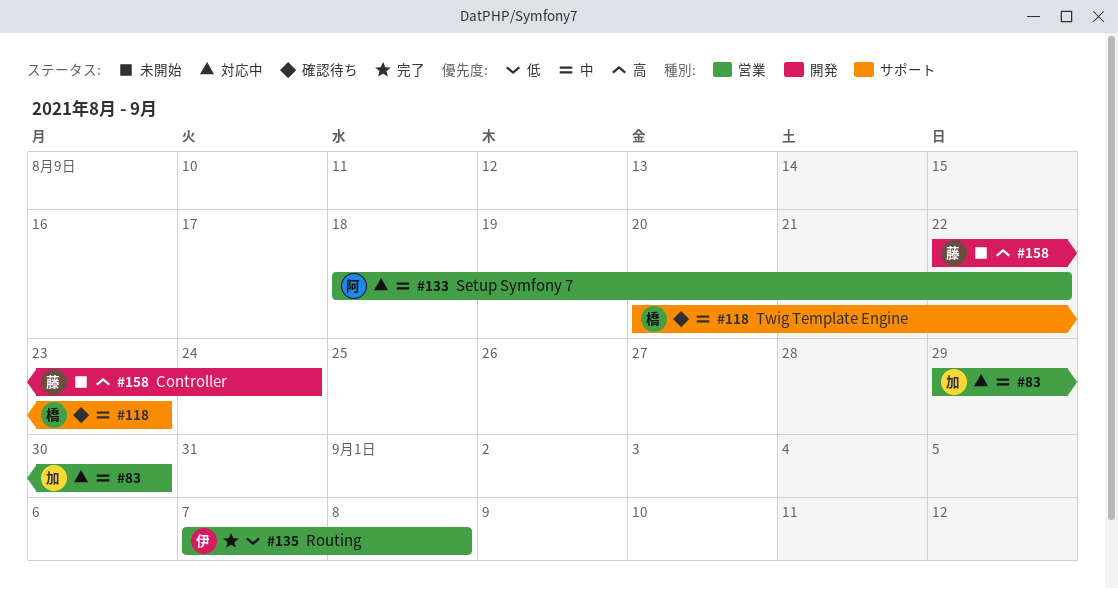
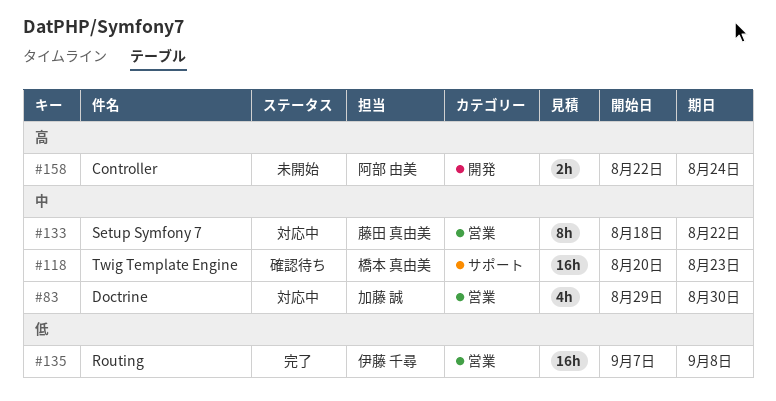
#133, owner: 阿部 由美 -> 藤田 真由美
#158, owner: 藤田 真由美 -> 阿部 由美

